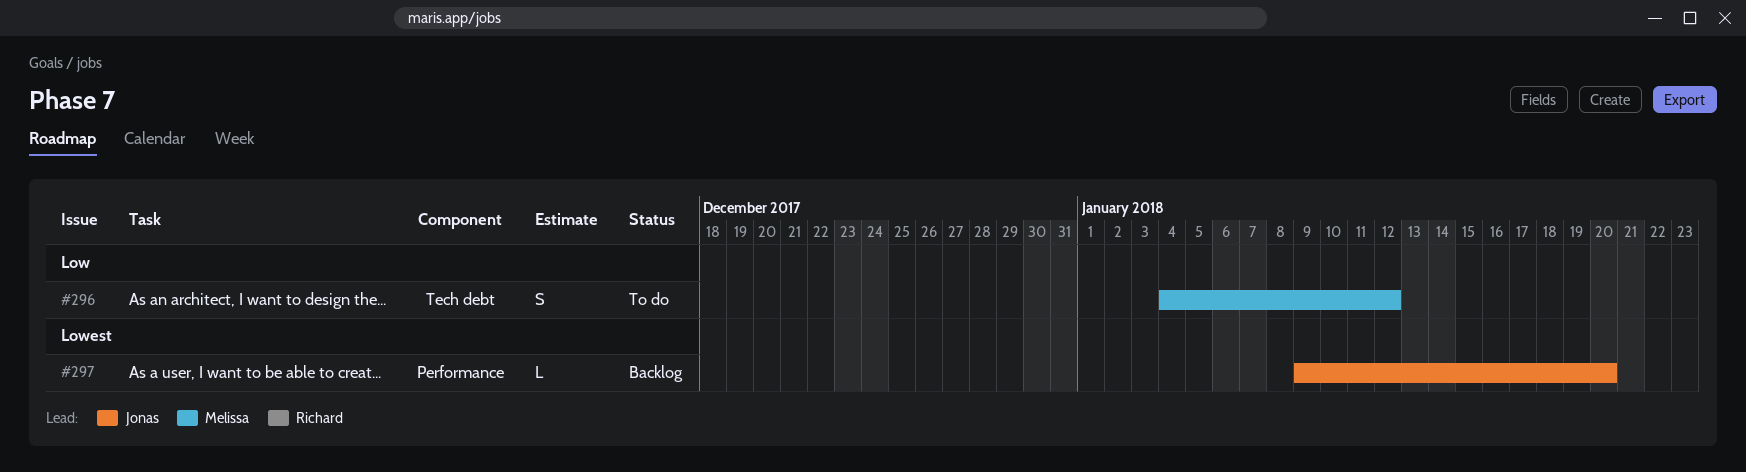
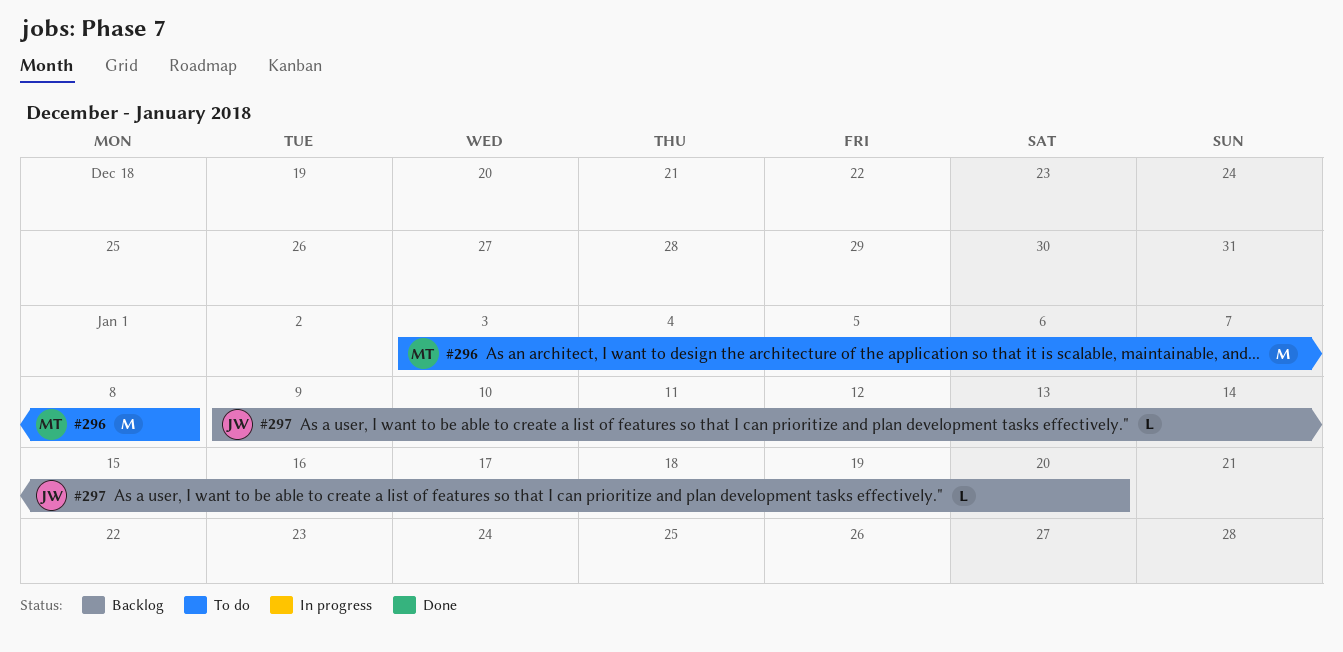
#296, estimate: S -> M
#296, start: Jan 4 -> Jan 3
#296, due: Jan 12 -> Jan 8

